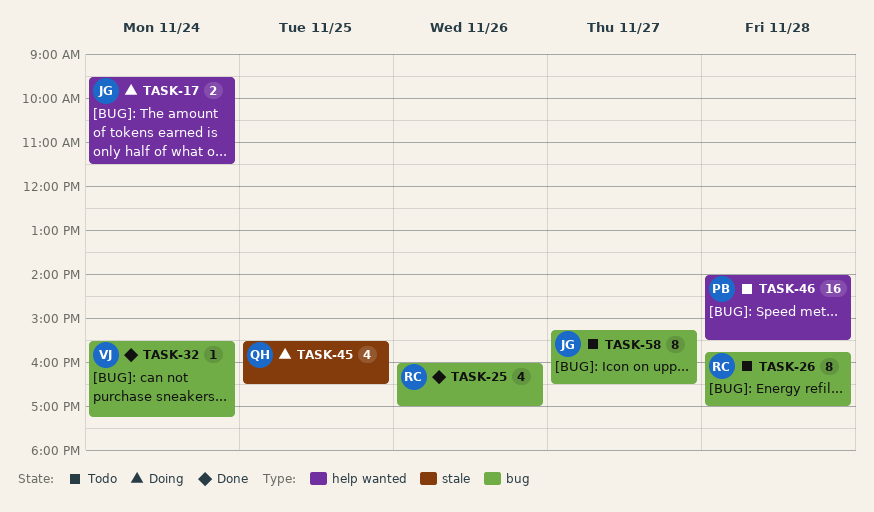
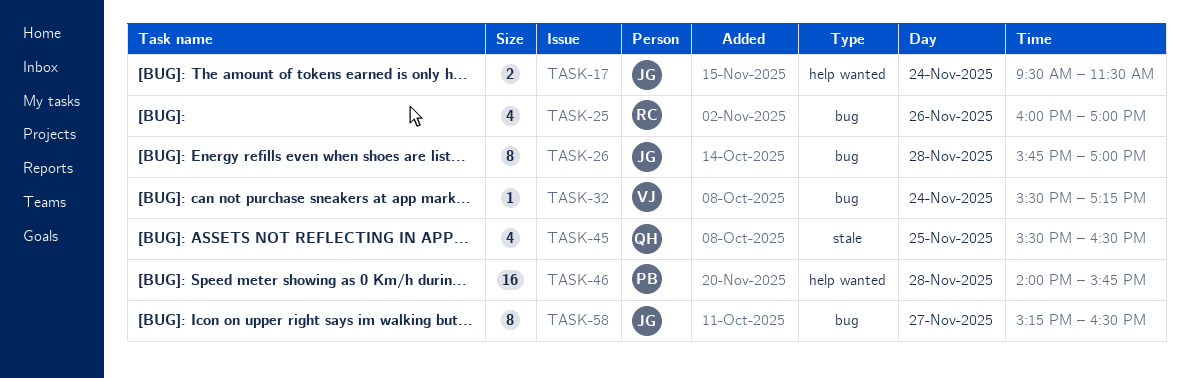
TASK-26, owner: RC -> JG
TASK-46, ends: 15:30 -> 15:45

